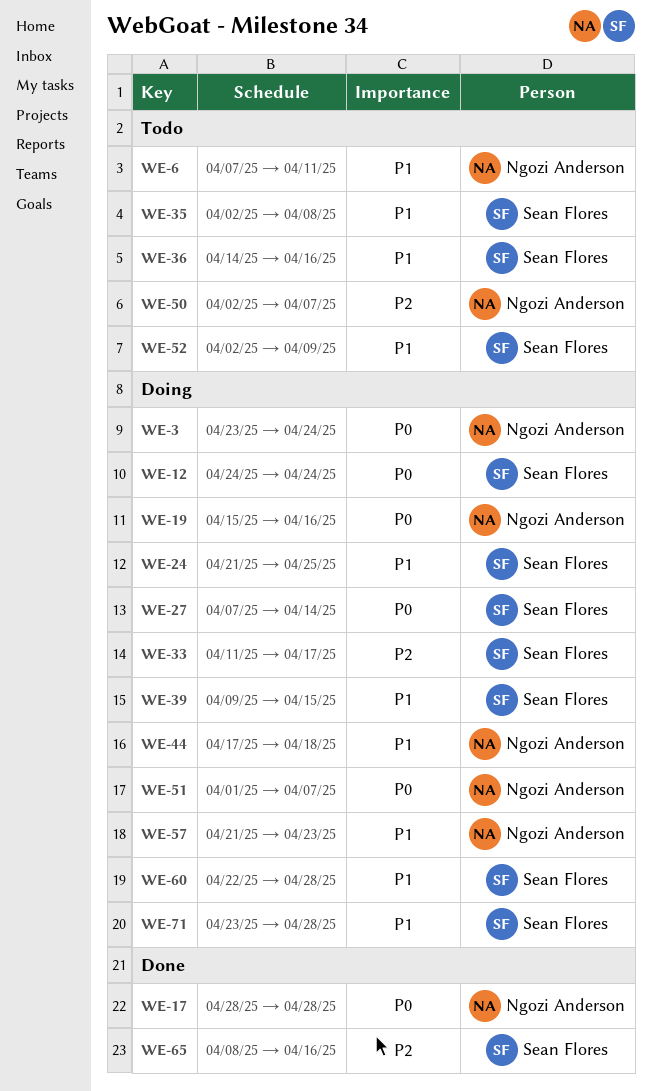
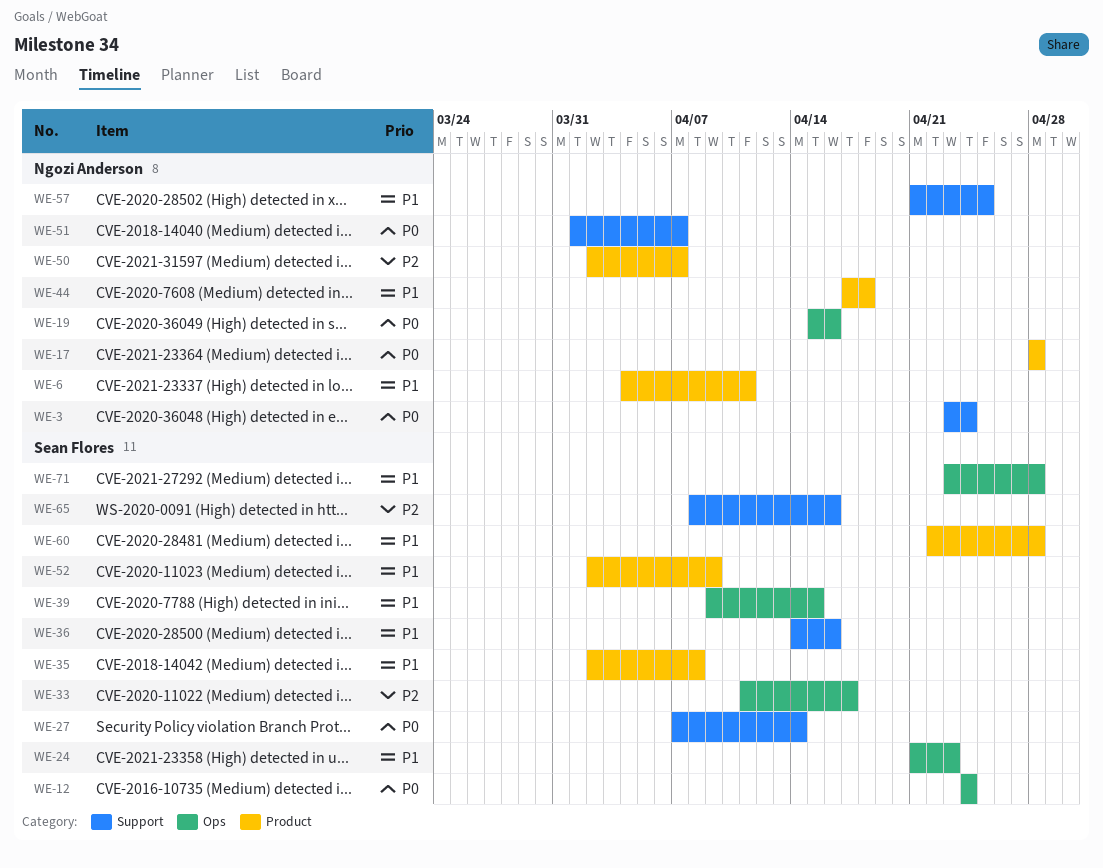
WE-6, start: Apr 7 -> Apr 4
WE-24, due: Apr 25 -> Apr 23
WE-57, due: Apr 23 -> Apr 25

